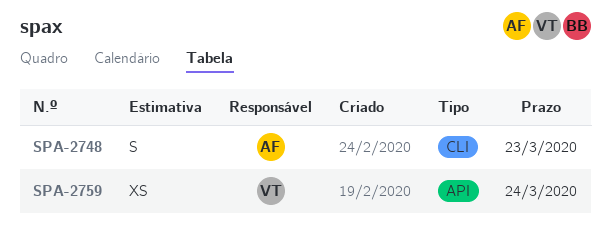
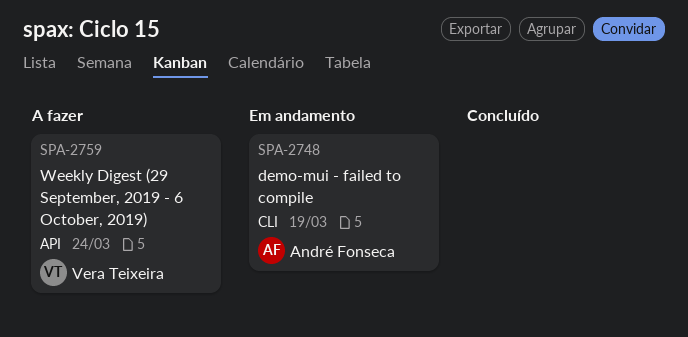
SPA-2748, due: Mar 23 -> Mar 19

